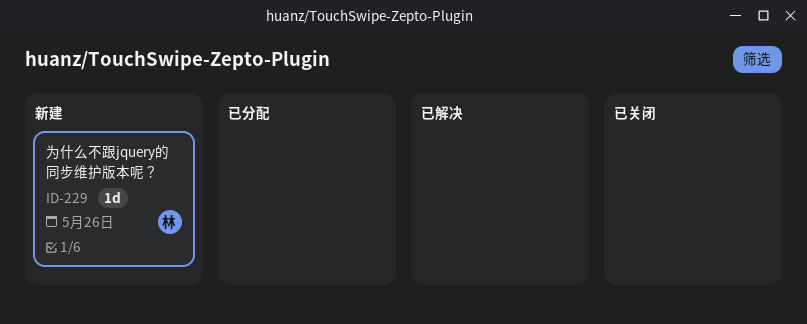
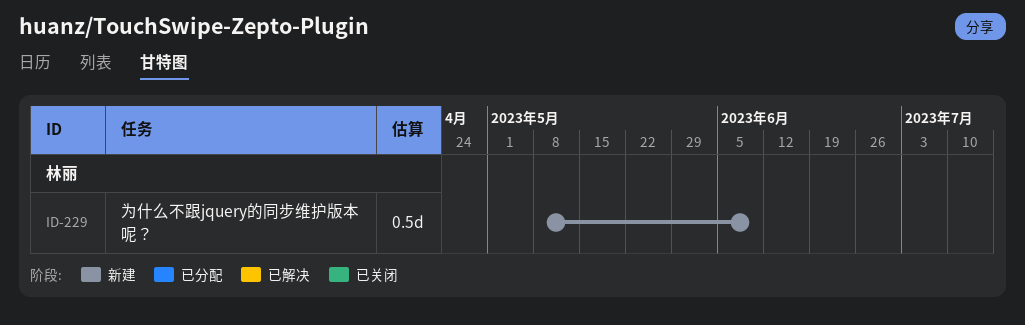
ID-229, estimate: 1d -> 0.5d
ID-229, due: May 26 -> Jun 9

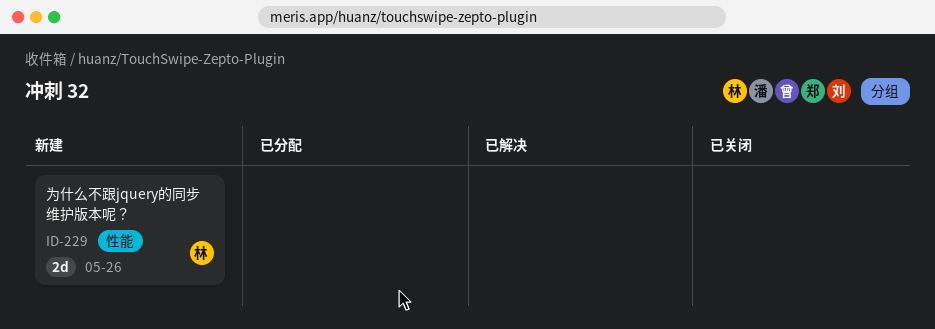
ID-229, estimate: 0.5d -> 2d
ID-229, due: Jun 9 -> May 26

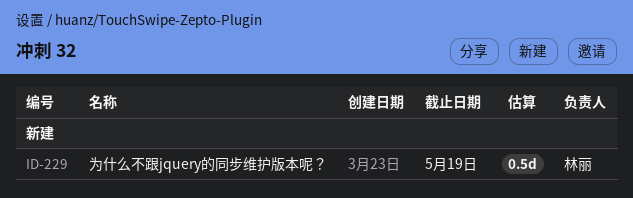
ID-229, estimate: 2d -> 0.5d
ID-229, due: May 26 -> May 19

